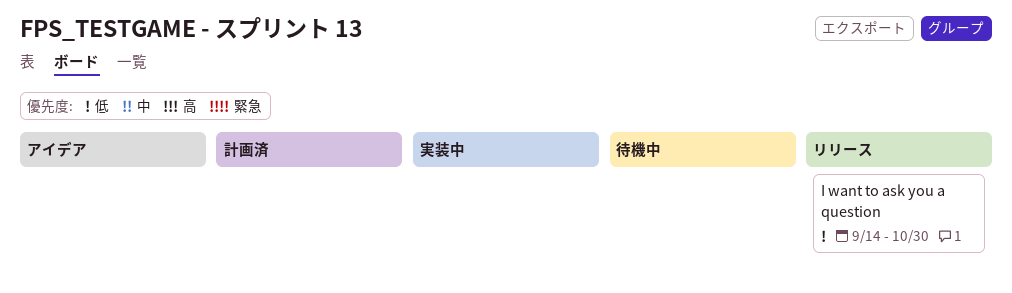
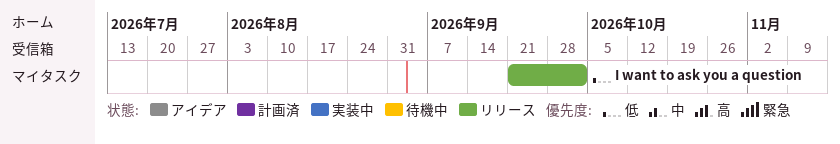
I want to ask you a question, start: Sep 14 -> Sep 21
I want to ask you a question, due: Oct 30 -> Oct 2

